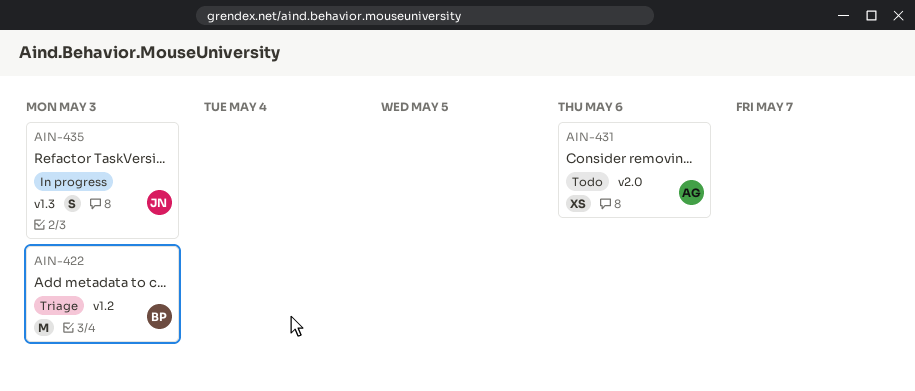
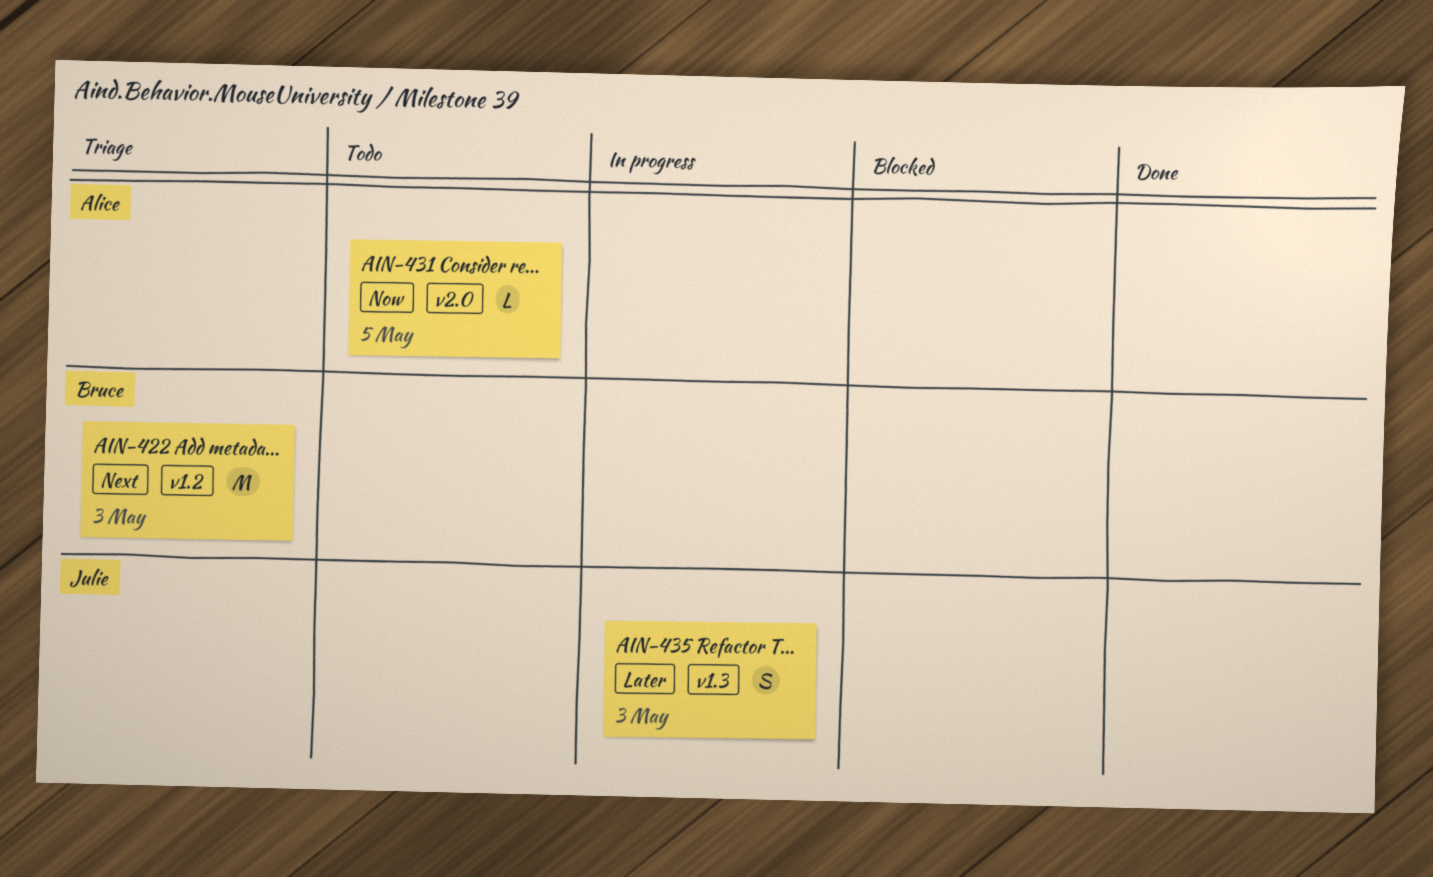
AIN-431, estimate: XS -> L
AIN-431, due: May 6 -> May 5

